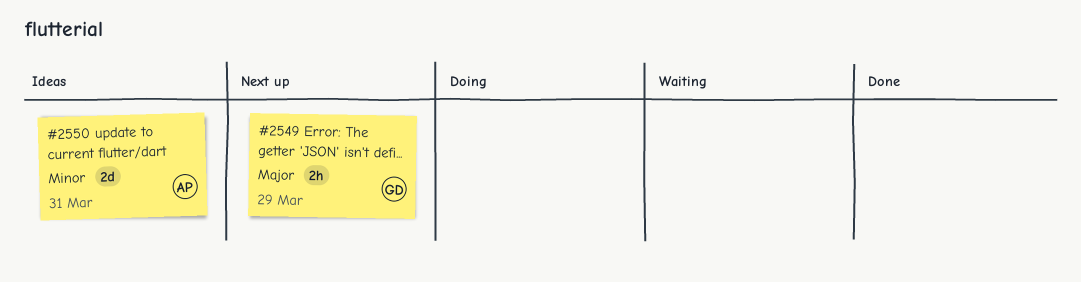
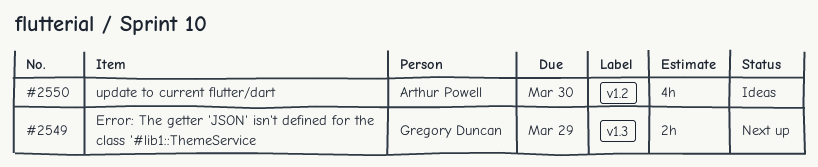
#2550, estimate: 2d -> 4h
#2550, due: Mar 31 -> Mar 30

